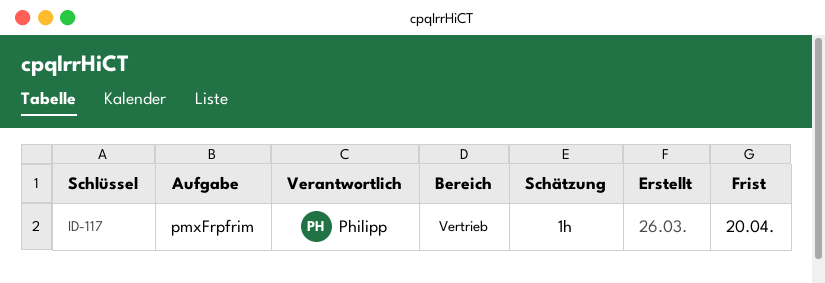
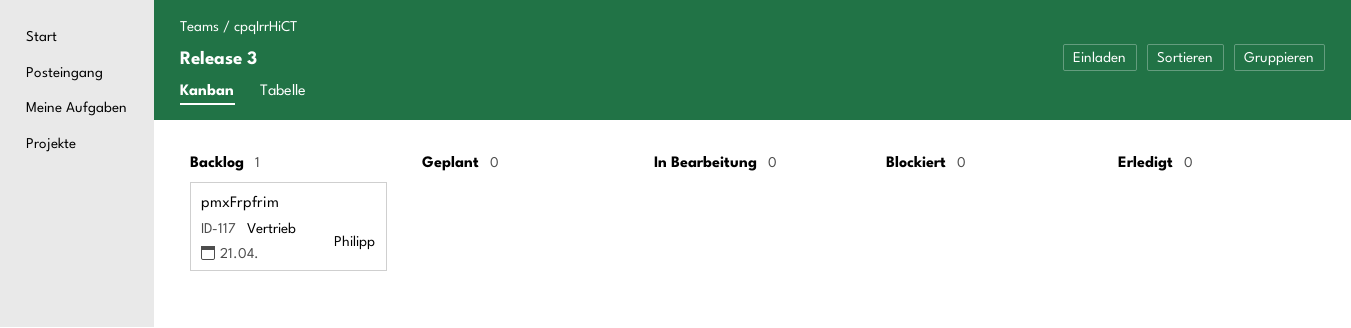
ID-117, due: Apr 20 -> Apr 21

